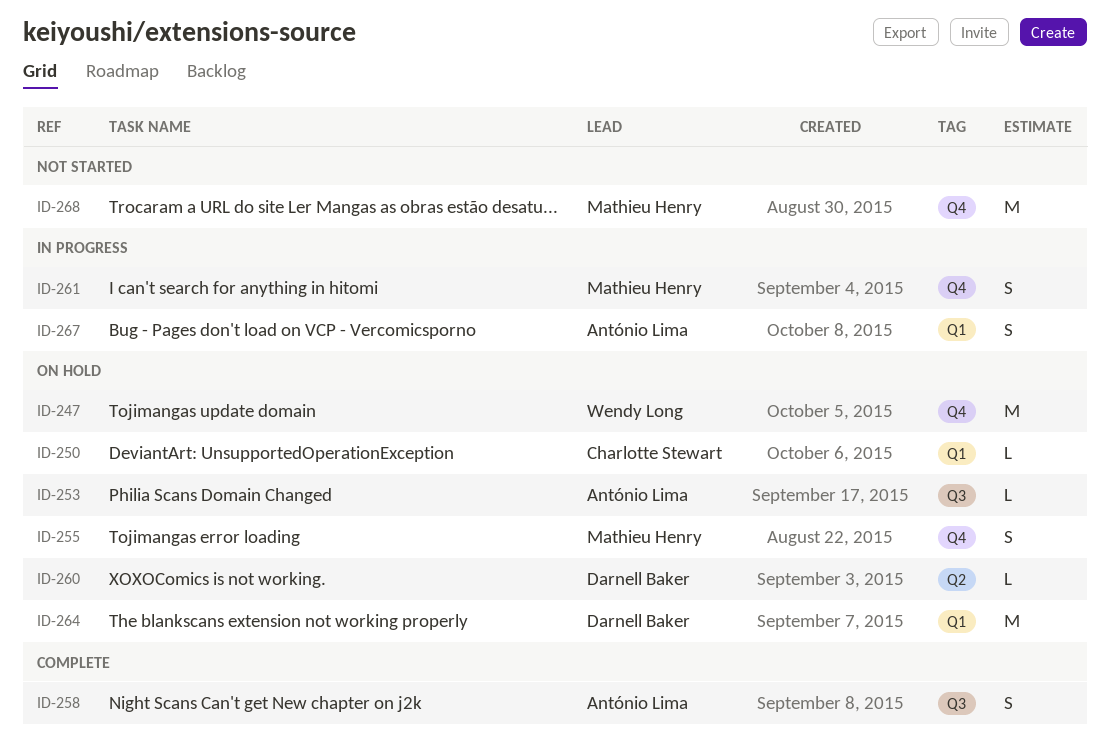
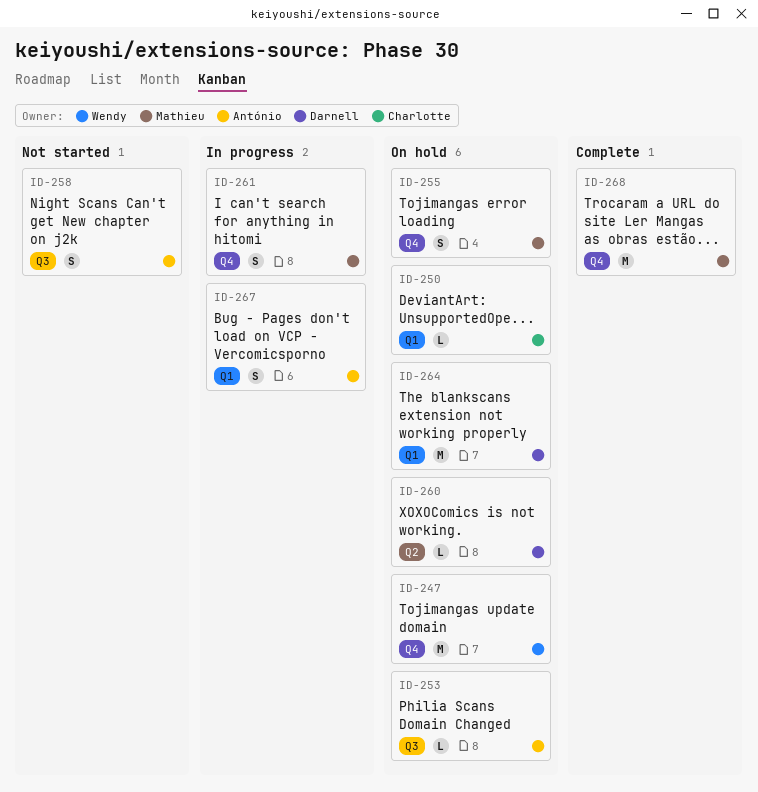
ID-258, status: Complete -> Not started
ID-268, status: Not started -> Complete

